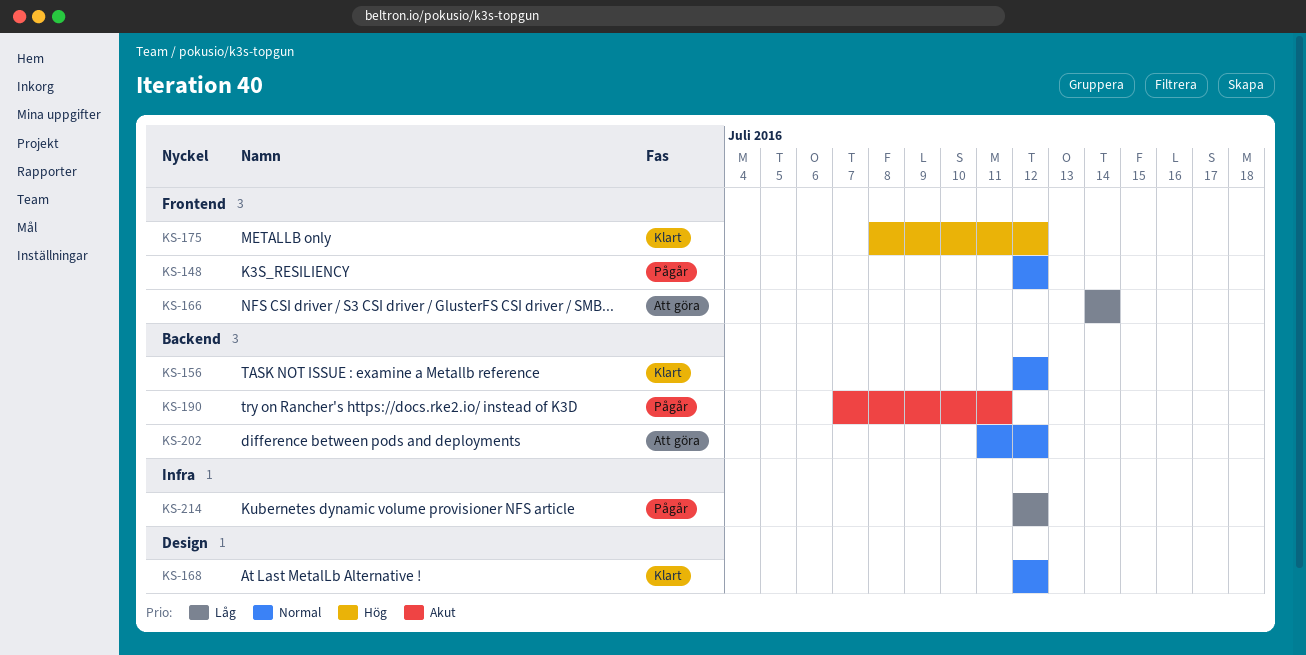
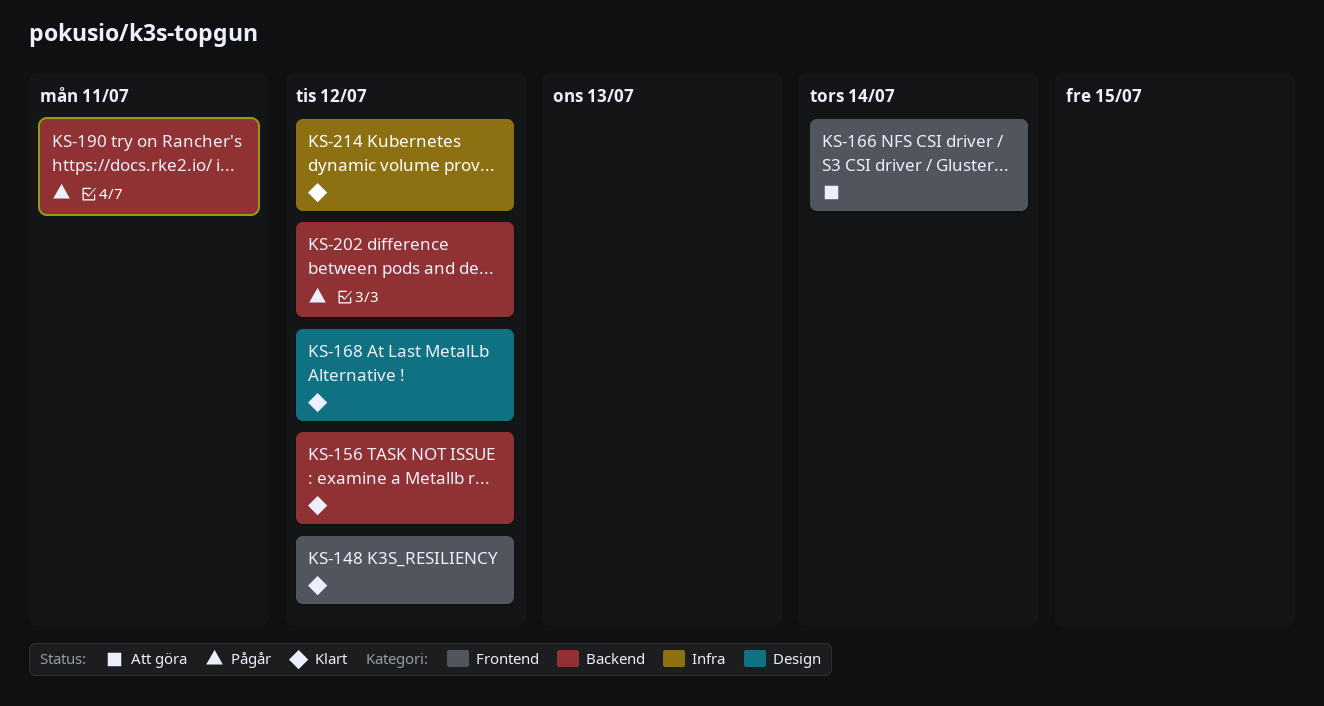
KS-148, status: Pågår -> Klart
KS-175: present -> none
KS-202, status: Att göra -> Pågår
KS-214, status: Pågår -> Klart

